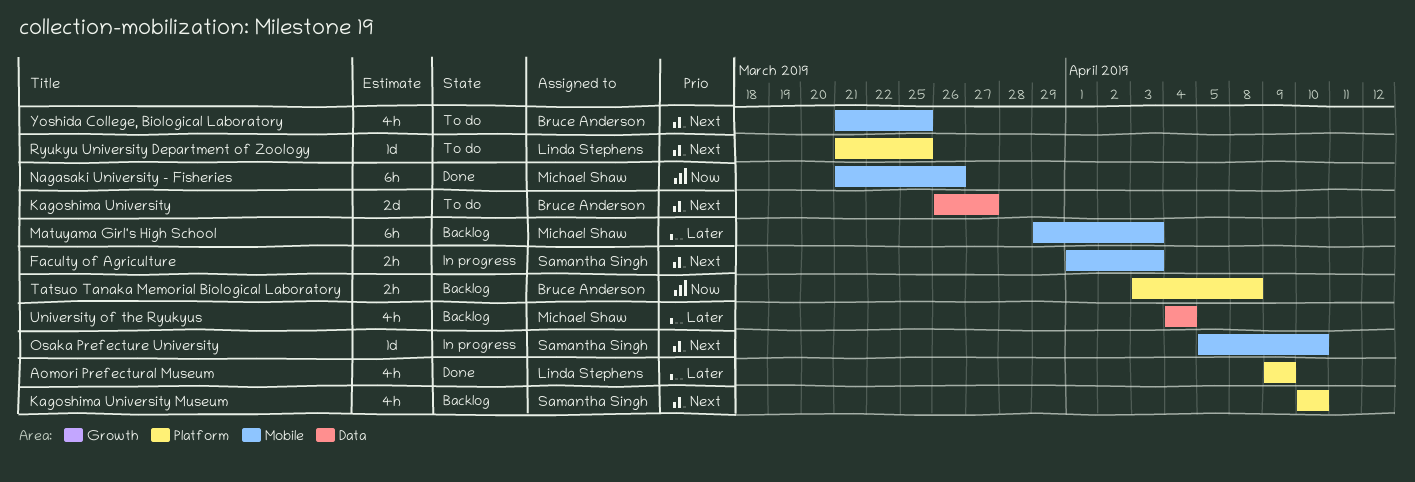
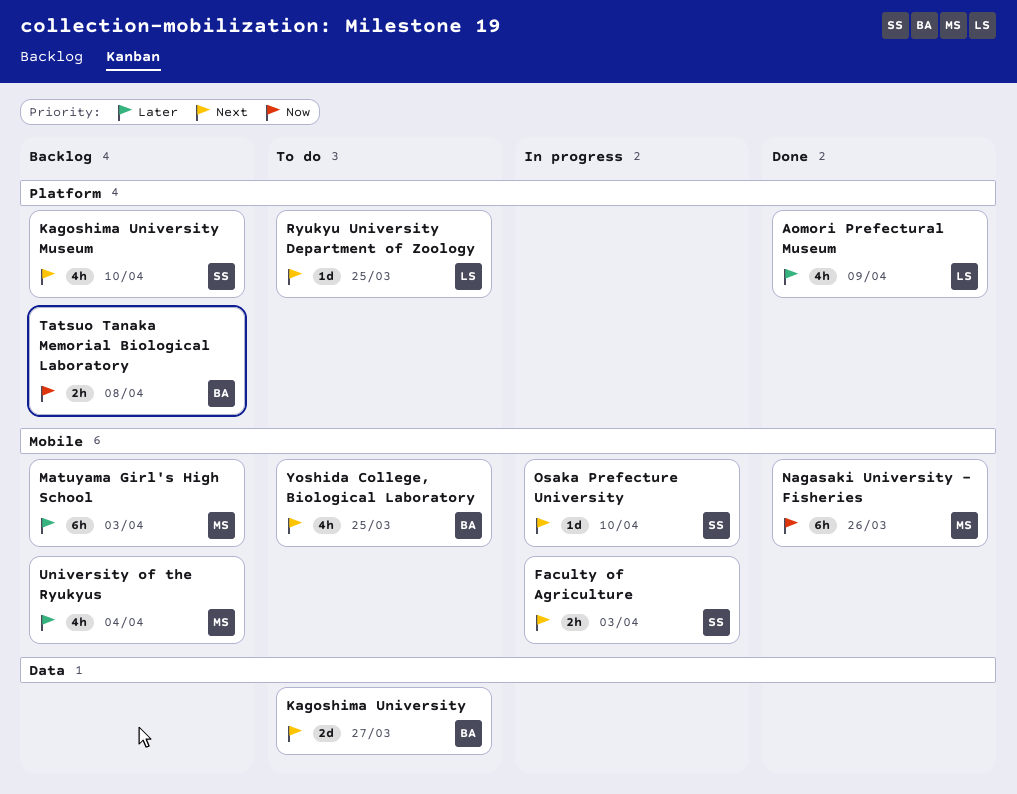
University of the Ryukyus, label: Data -> Mobile

